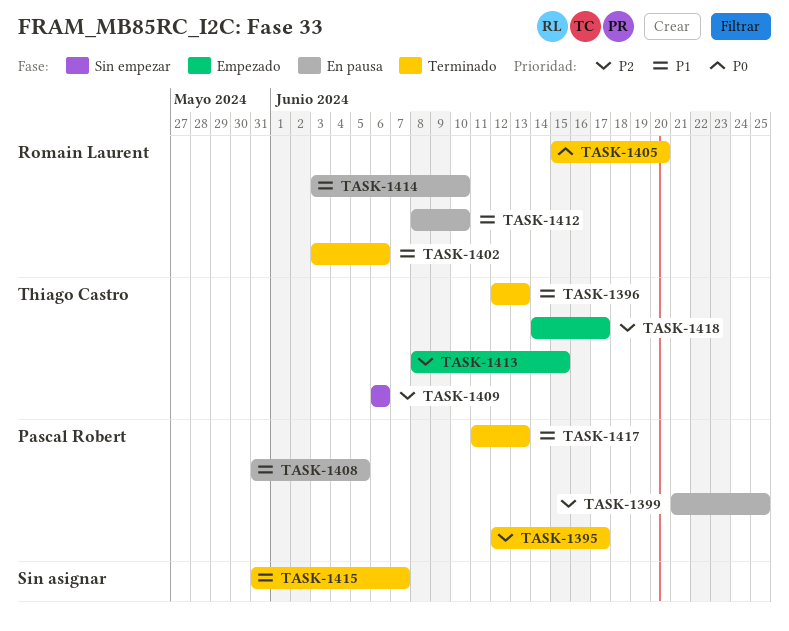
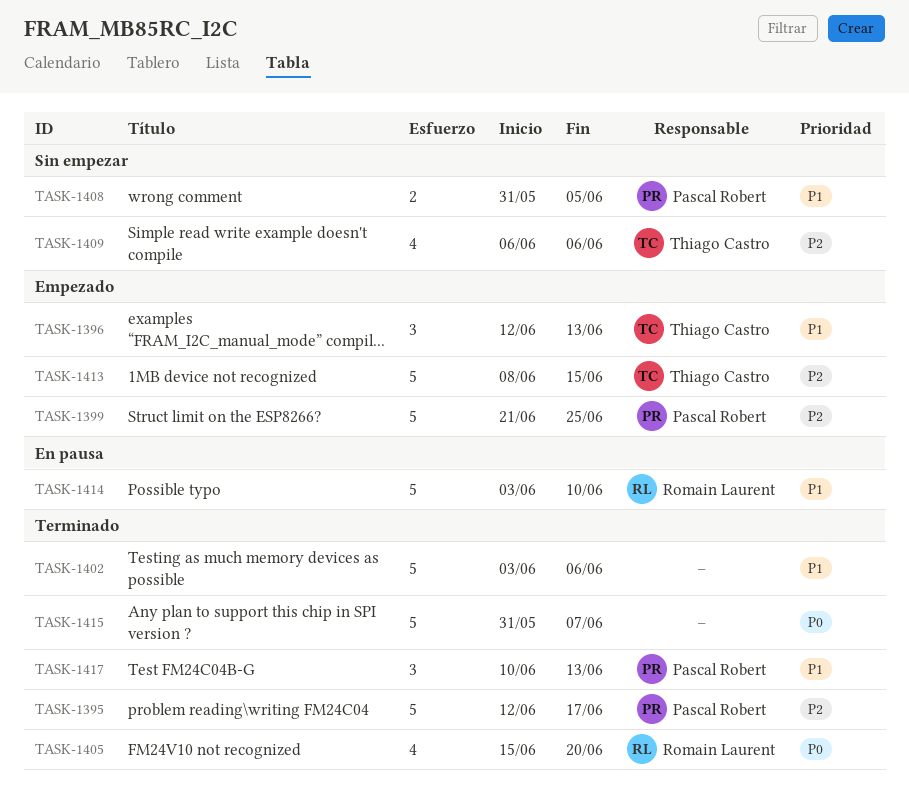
TASK-1396, status: Terminado -> Empezado
TASK-1399, status: En pausa -> Empezado
TASK-1402, owner: Romain Laurent -> none
TASK-1408, status: En pausa -> Sin empezar
TASK-1412: present -> none
TASK-1415, priority: P1 -> P0
TASK-1417, start: Jun 11 -> Jun 10
TASK-1418: present -> none

